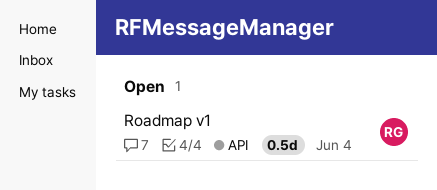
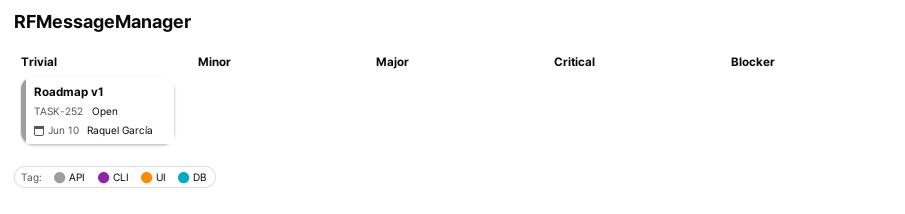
Roadmap v1, due: Jun 4 -> Jun 10

